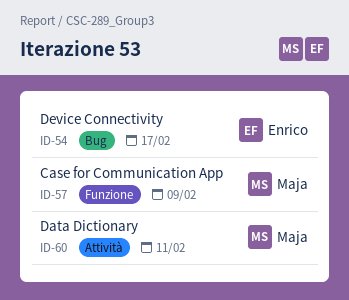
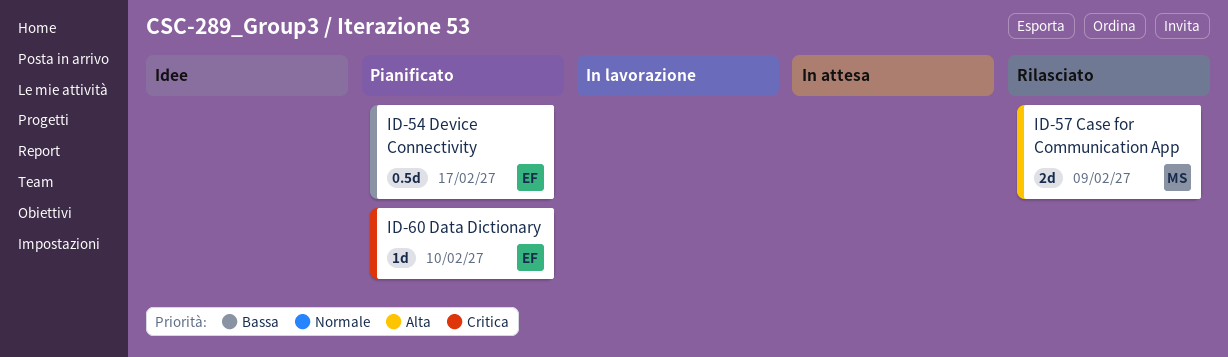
ID-60, owner: Maja -> Enrico
ID-60, due: Feb 11 -> Feb 10

